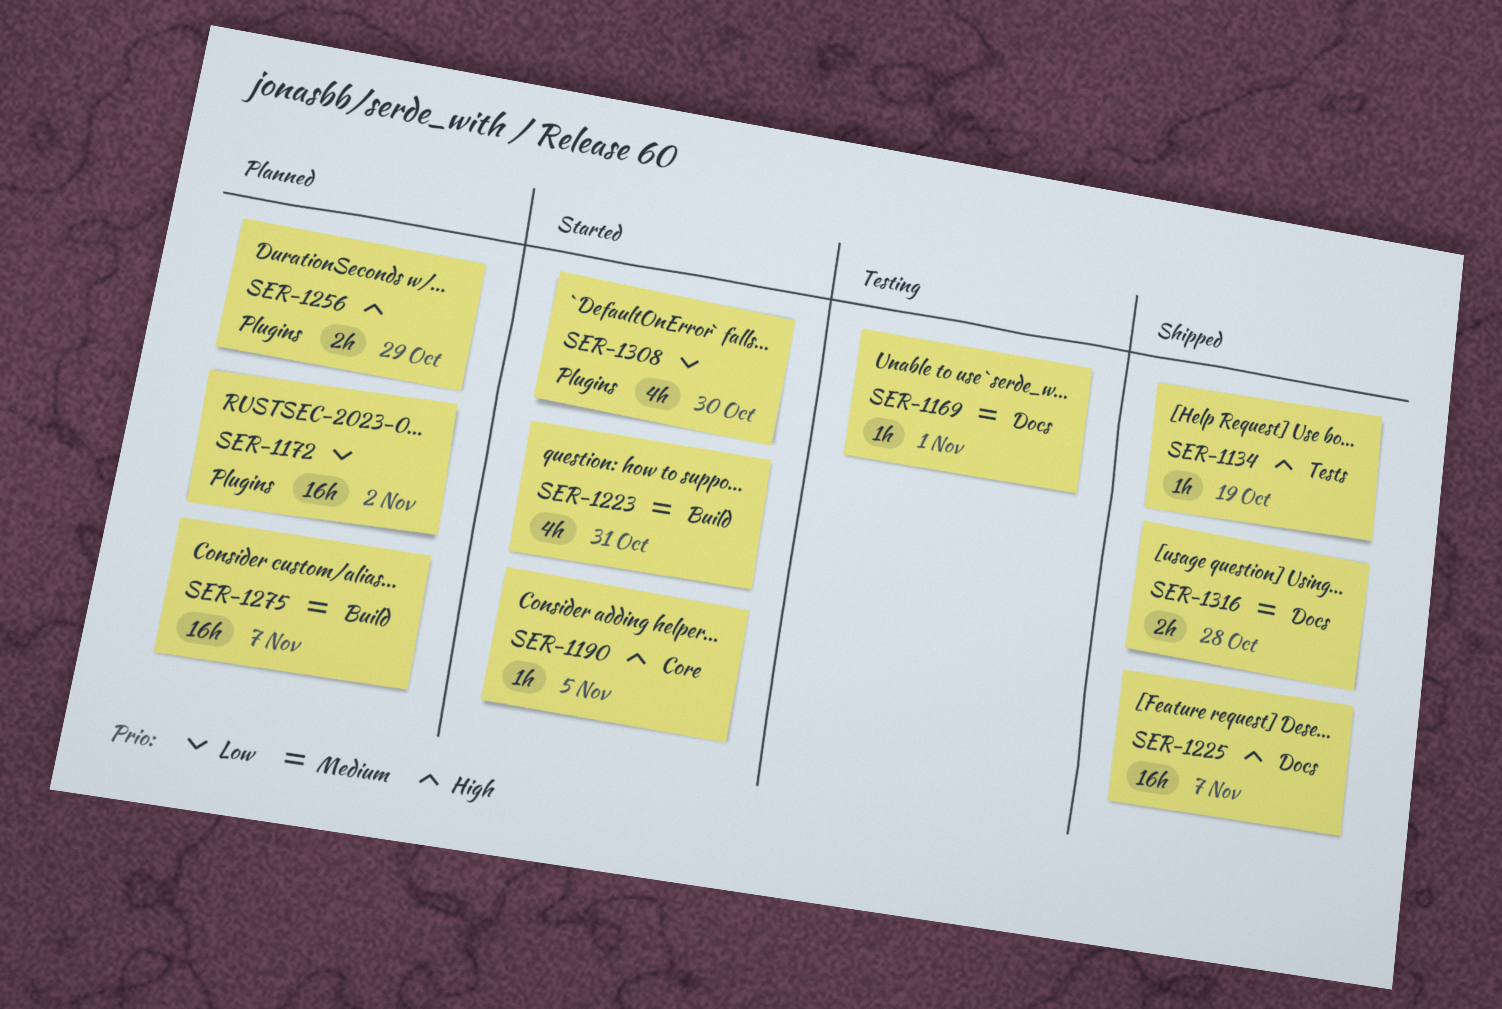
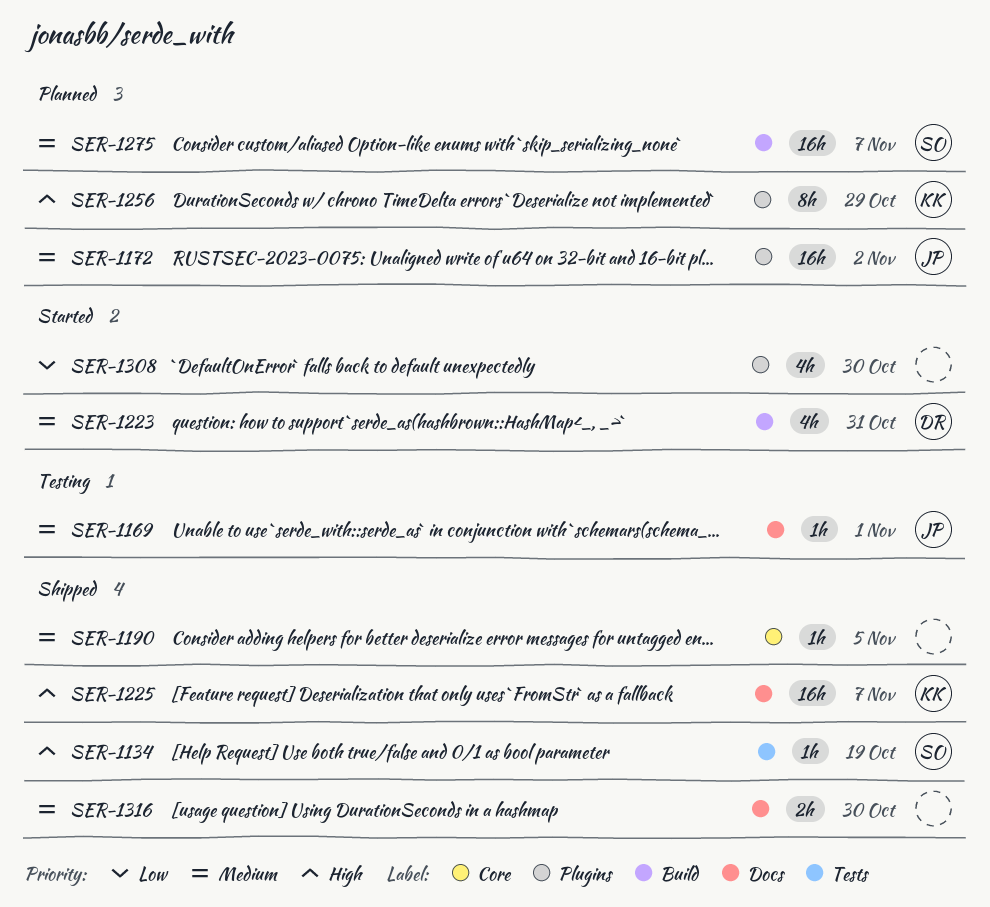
SER-1172, priority: Low -> Medium
SER-1190, status: Started -> Shipped
SER-1190, priority: High -> Medium
SER-1256, estimate: 2h -> 8h
SER-1316, due: Oct 28 -> Oct 30

